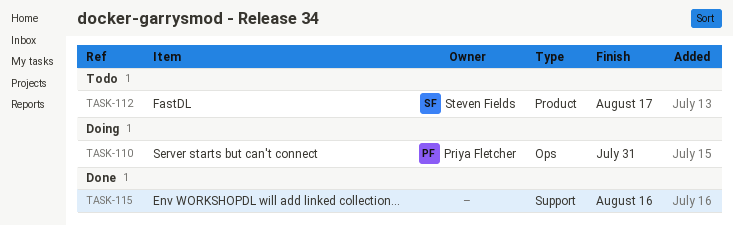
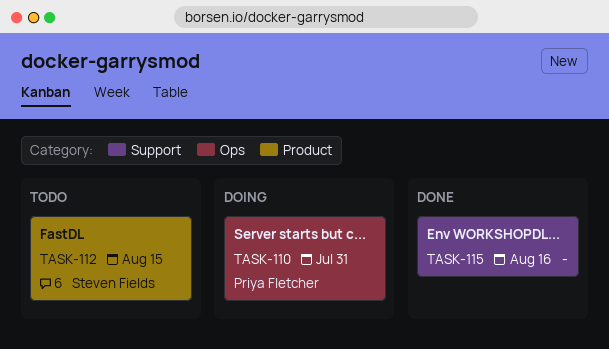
TASK-112, due: Aug 17 -> Aug 15

